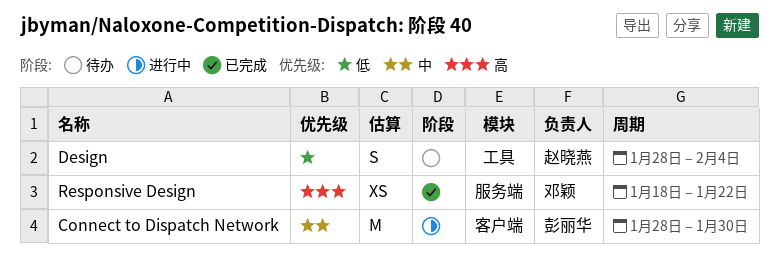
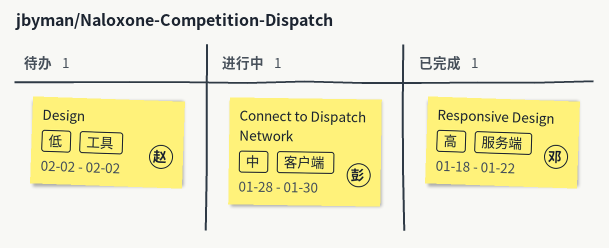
Design, start: Jan 28 -> Feb 2
Design, due: Feb 4 -> Feb 2

